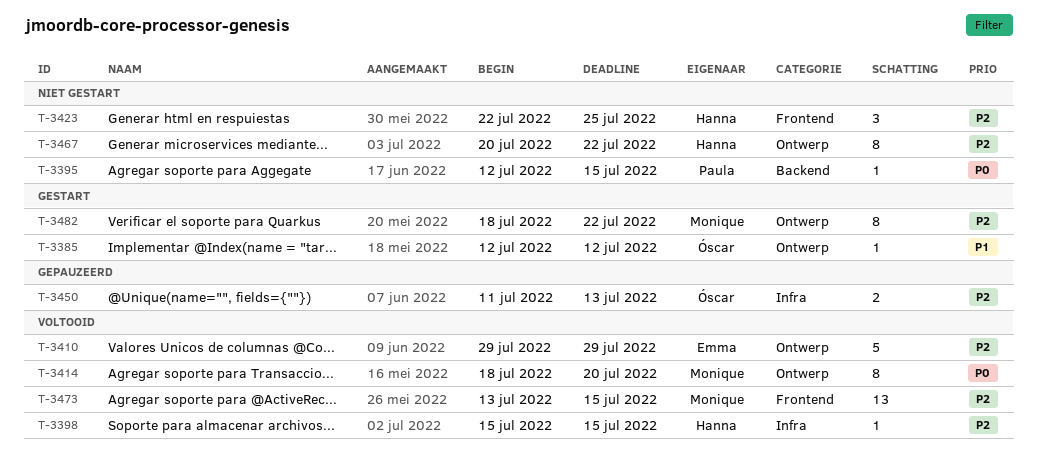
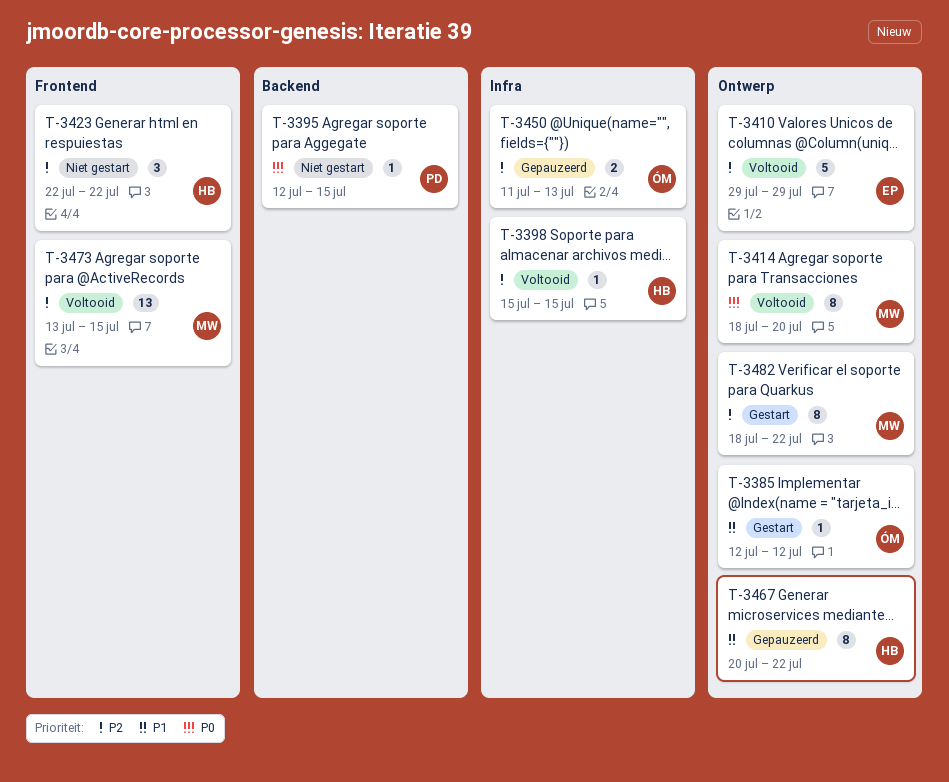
T-3423, due: Jul 25 -> Jul 22
T-3467, status: Niet gestart -> Gepauzeerd
T-3467, priority: P2 -> P1

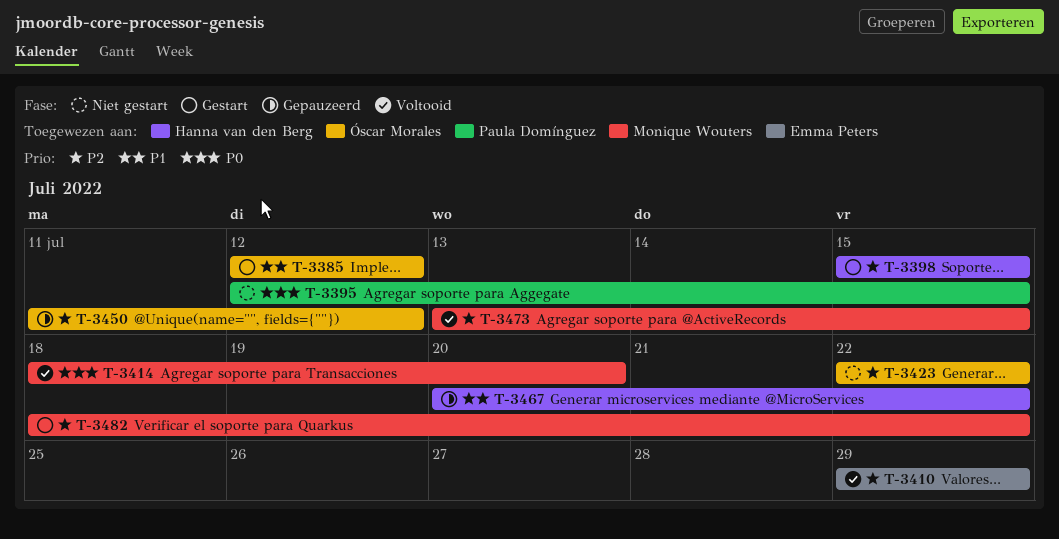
T-3398, status: Voltooid -> Gestart
T-3423, owner: Hanna van den Berg -> Óscar Morales
T-3450, due: Jul 13 -> Jul 12

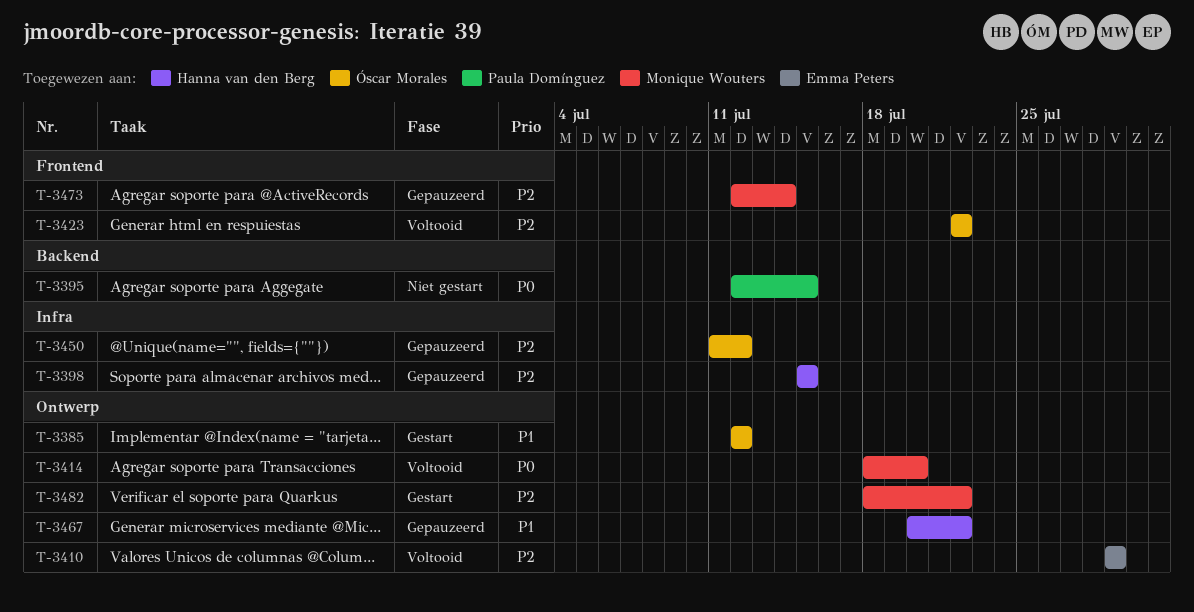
T-3398, status: Gestart -> Gepauzeerd
T-3423, status: Niet gestart -> Voltooid
T-3473, status: Voltooid -> Gepauzeerd
T-3473, start: Jul 13 -> Jul 12
T-3473, due: Jul 15 -> Jul 14

